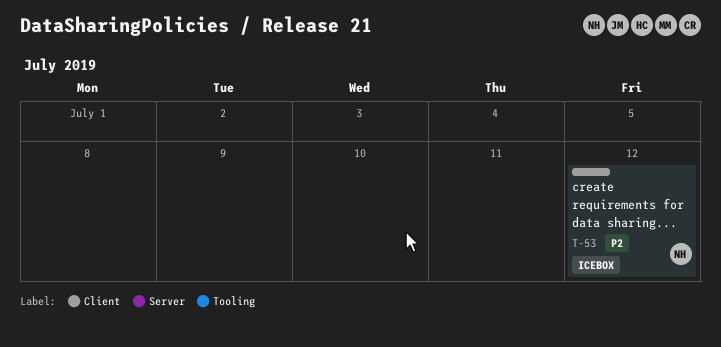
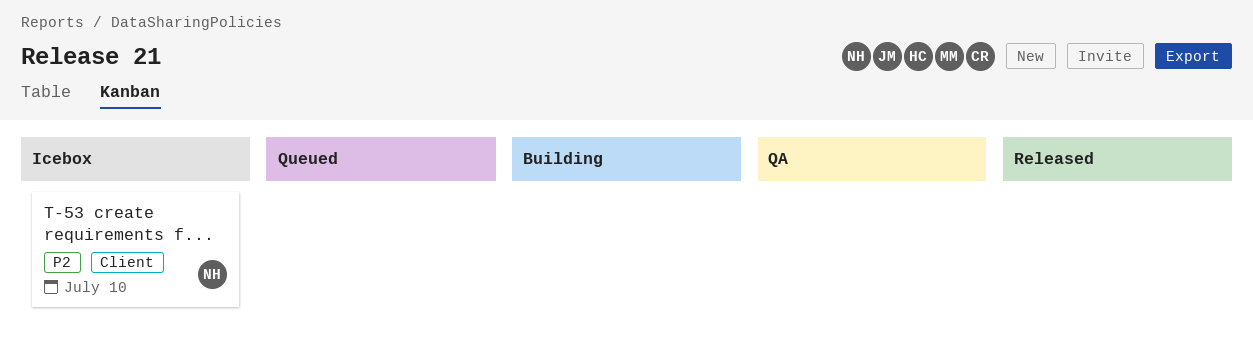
T-53, due: Jul 12 -> Jul 10

